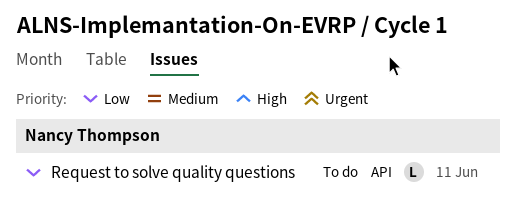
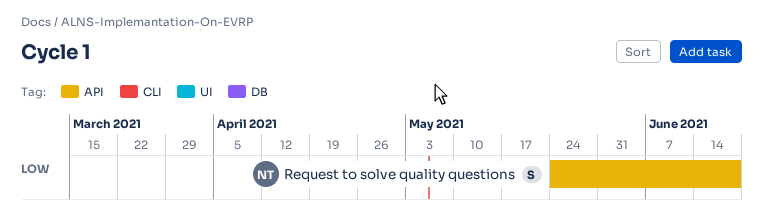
Request to solve quality questions, estimate: L -> S
Request to solve quality questions, due: Jun 11 -> Jun 18

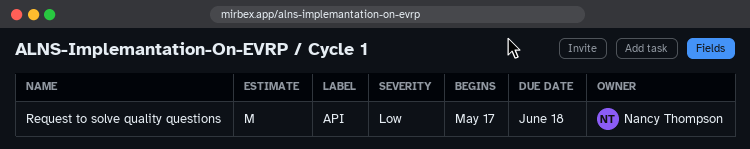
Request to solve quality questions, estimate: S -> M
Request to solve quality questions, start: May 24 -> May 17

